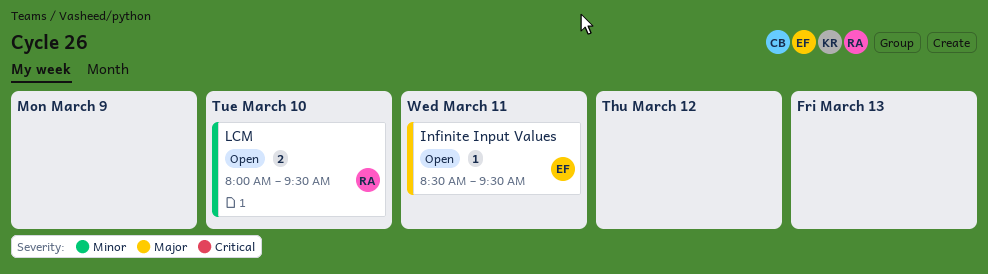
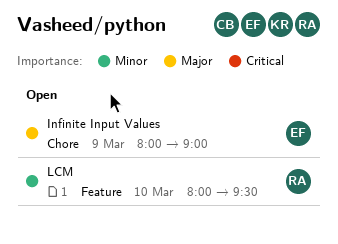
Infinite Input Values, day: Mar 11 -> Mar 9
Infinite Input Values, begins: 08:30 -> 08:00
Infinite Input Values, ends: 09:30 -> 09:00

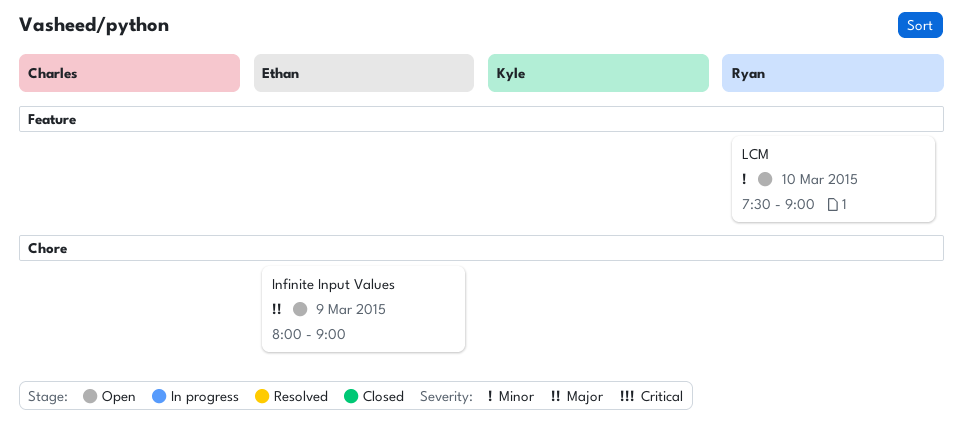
LCM, begins: 08:00 -> 07:30
LCM, ends: 09:30 -> 09:00

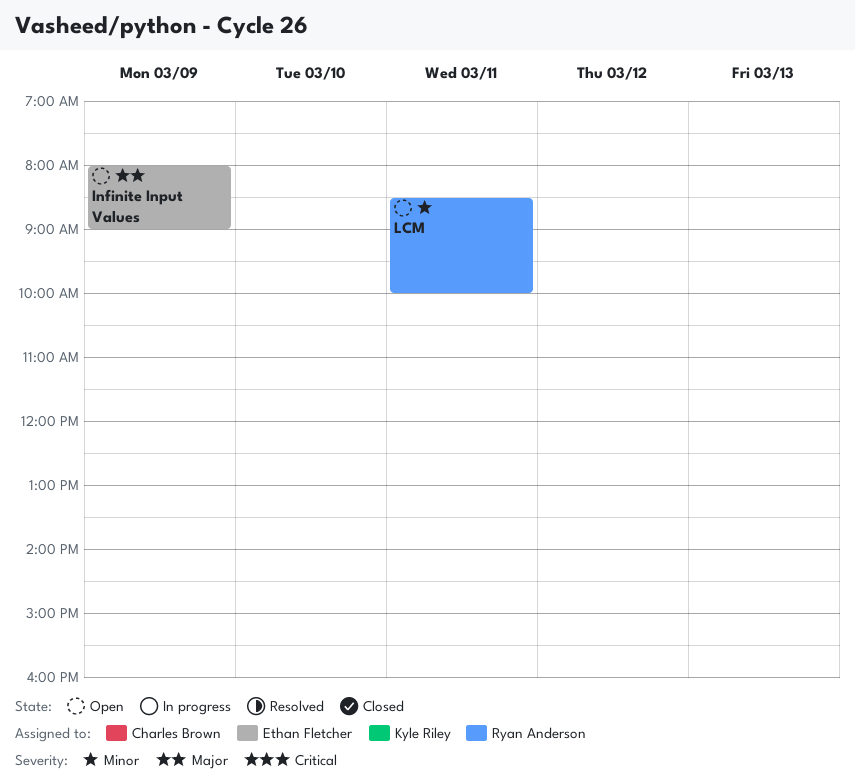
LCM, day: Mar 10 -> Mar 11
LCM, begins: 07:30 -> 08:30
LCM, ends: 09:00 -> 10:00

